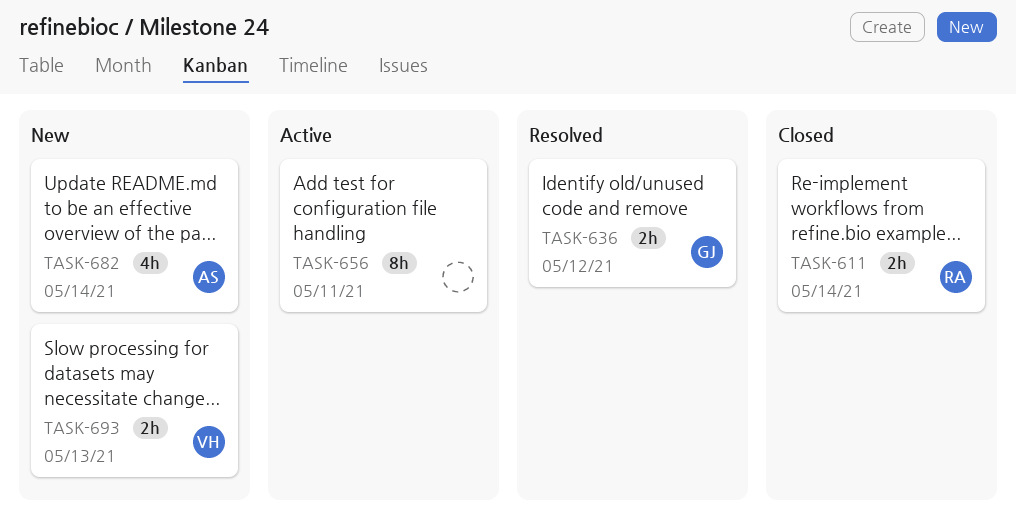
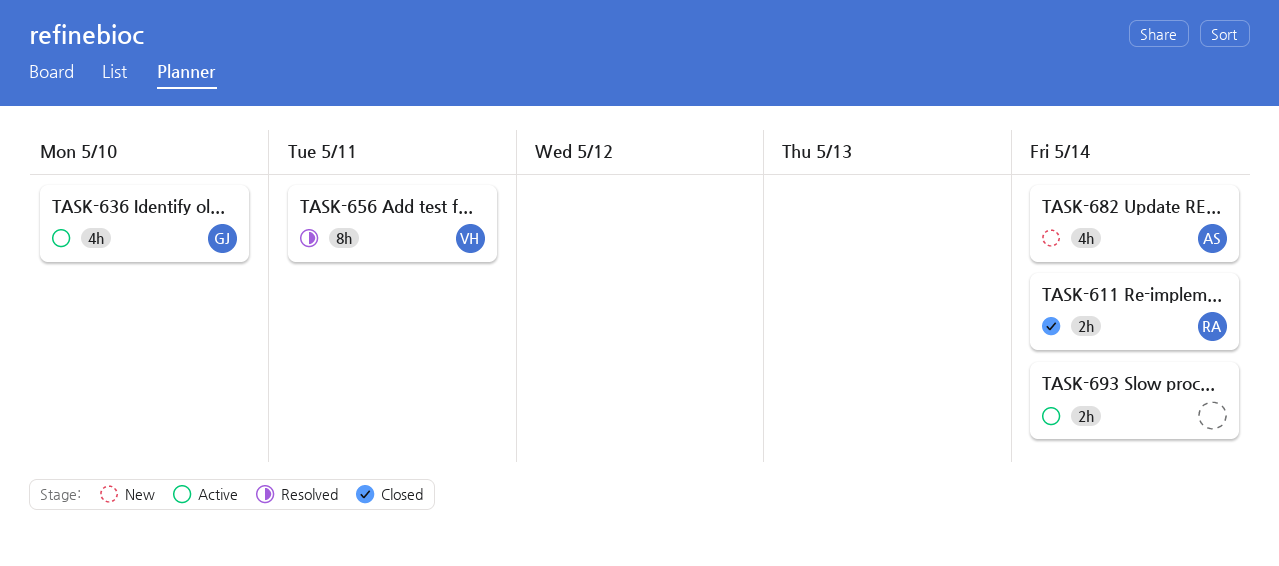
TASK-636, status: Resolved -> Active
TASK-636, estimate: 2h -> 4h
TASK-636, due: May 12 -> May 10
TASK-656, status: Active -> Resolved
TASK-656, owner: none -> VH
TASK-693, status: New -> Active
TASK-693, owner: VH -> none
TASK-693, due: May 13 -> May 14

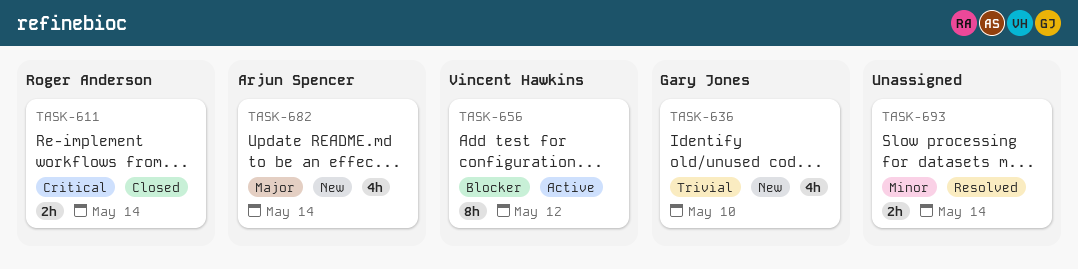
TASK-636, status: Active -> New
TASK-656, status: Resolved -> Active
TASK-656, due: May 11 -> May 12
TASK-693, status: Active -> Resolved

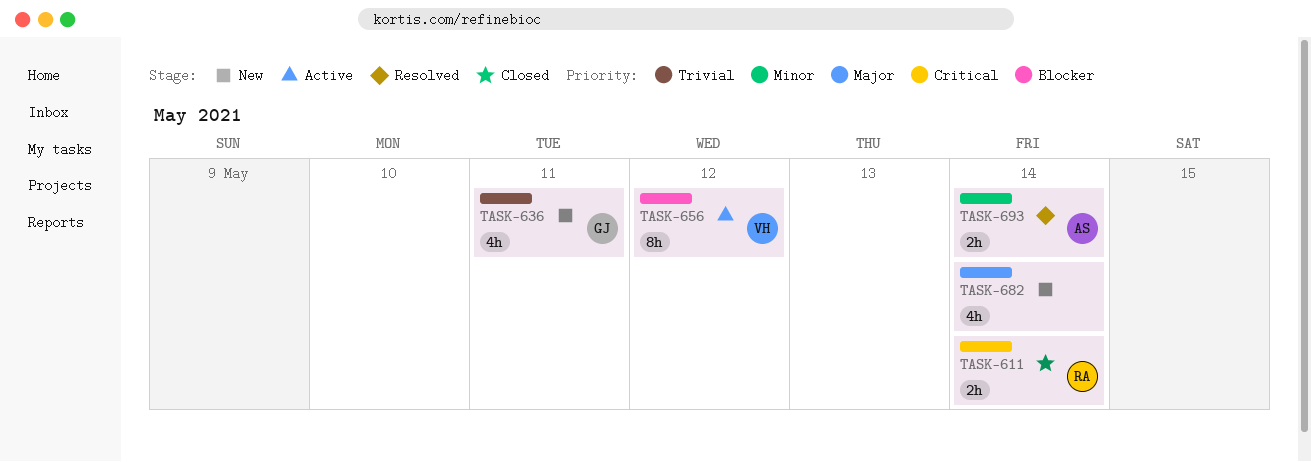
TASK-636, due: May 10 -> May 11
TASK-682, owner: Arjun Spencer -> none
TASK-693, owner: none -> Arjun Spencer

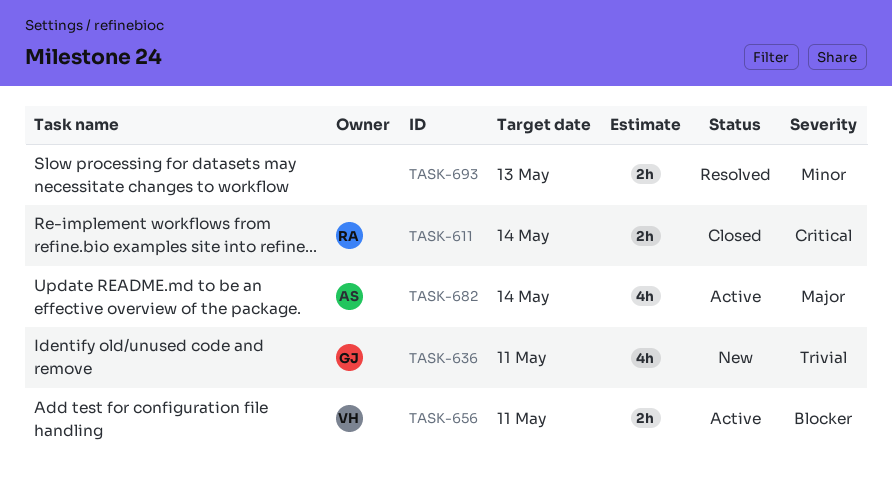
TASK-656, estimate: 8h -> 2h
TASK-656, due: May 12 -> May 11
TASK-682, status: New -> Active
TASK-682, owner: none -> AS
TASK-693, owner: AS -> none
TASK-693, due: May 14 -> May 13

